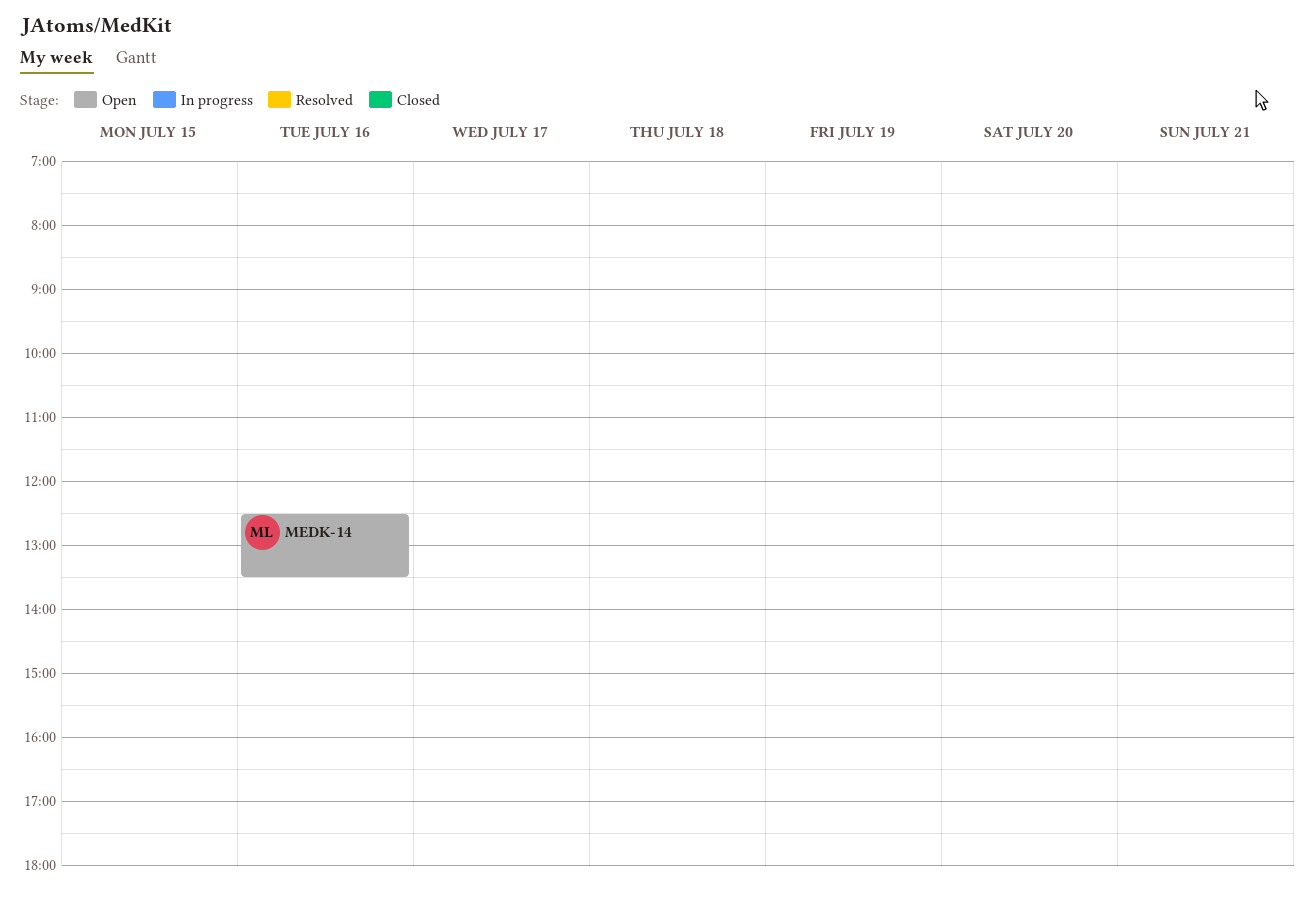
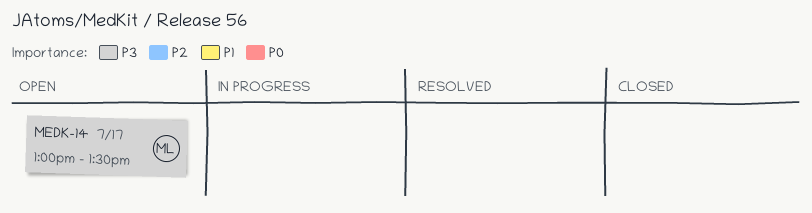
MEDK-14, day: Jul 16 -> Jul 17
MEDK-14, begins: 12:30 -> 13:00

